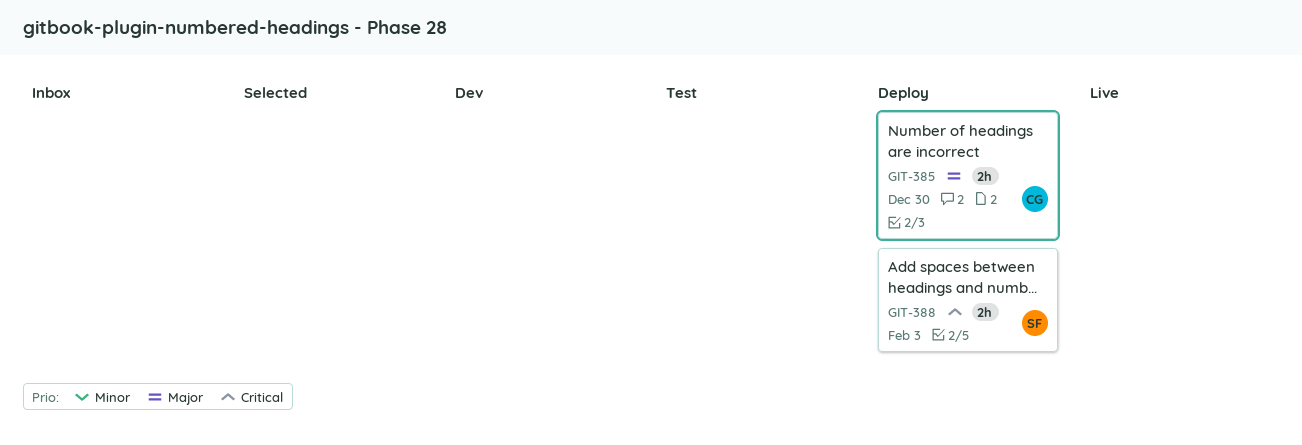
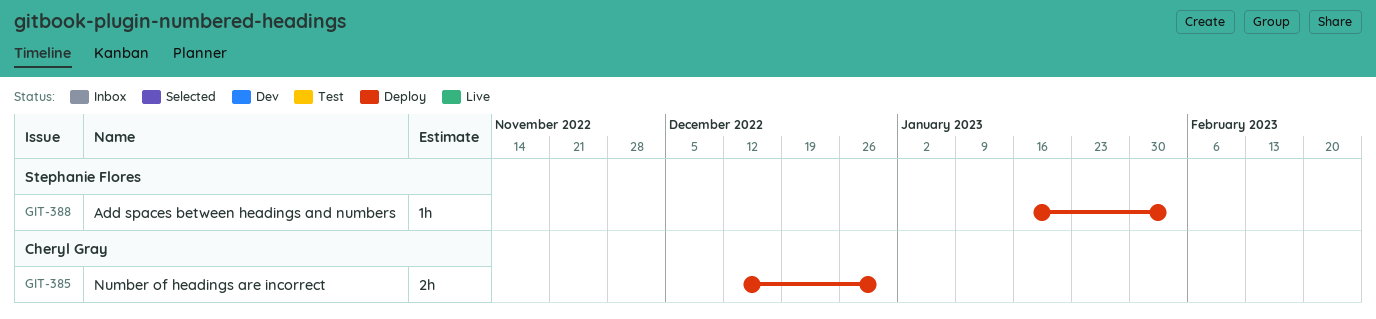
GIT-388, estimate: 2h -> 1h

